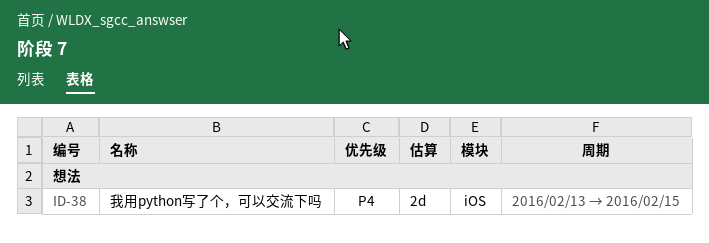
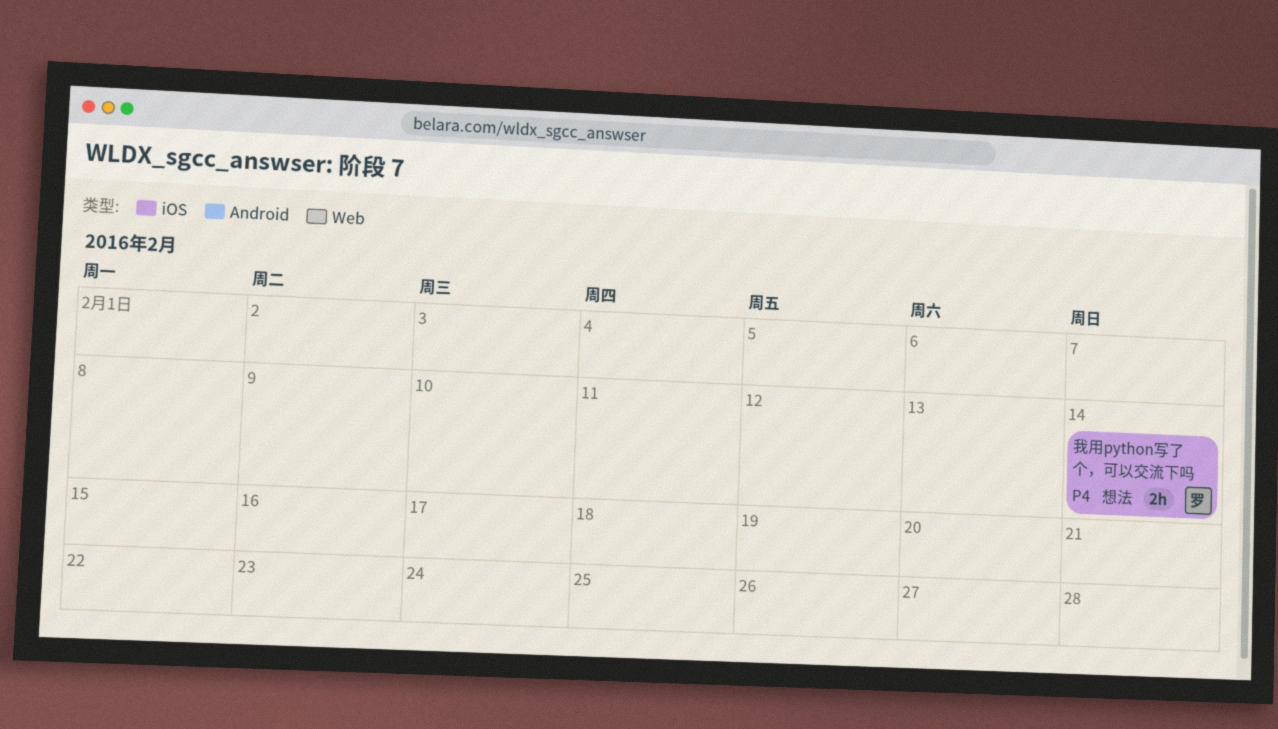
我用python写了个，可以交流下吗, estimate: 2d -> 2h
我用python写了个，可以交流下吗, due: Feb 15 -> Feb 14

